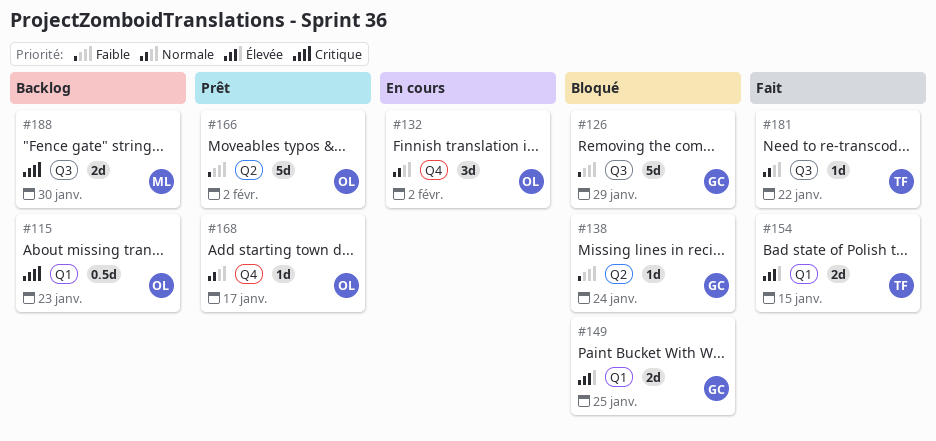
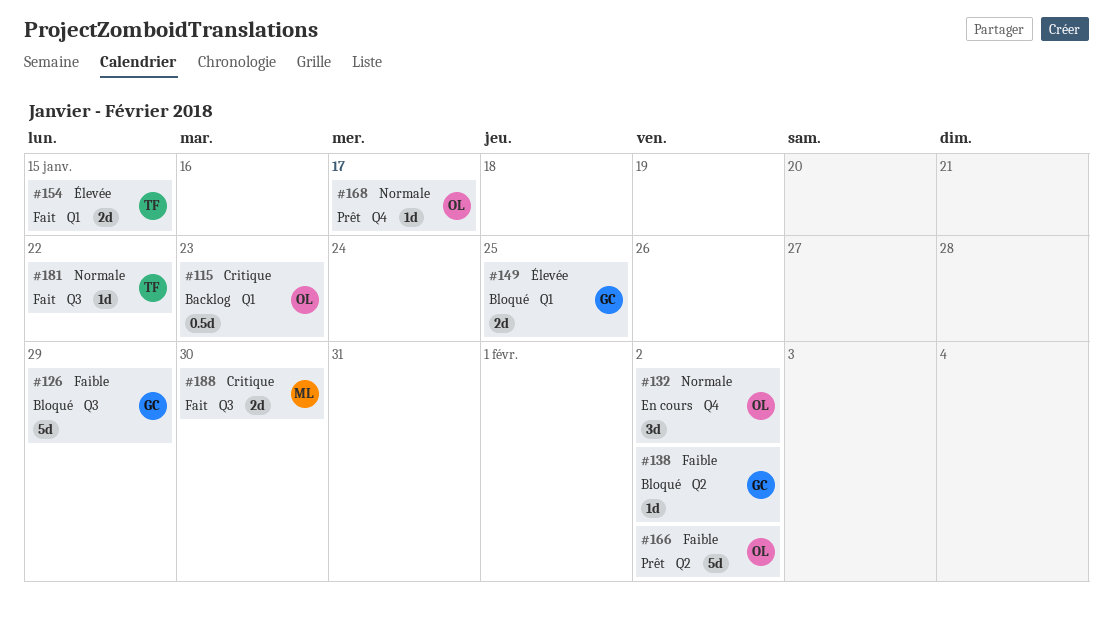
#138, due: Jan 24 -> Feb 2
#188, status: Backlog -> Fait

